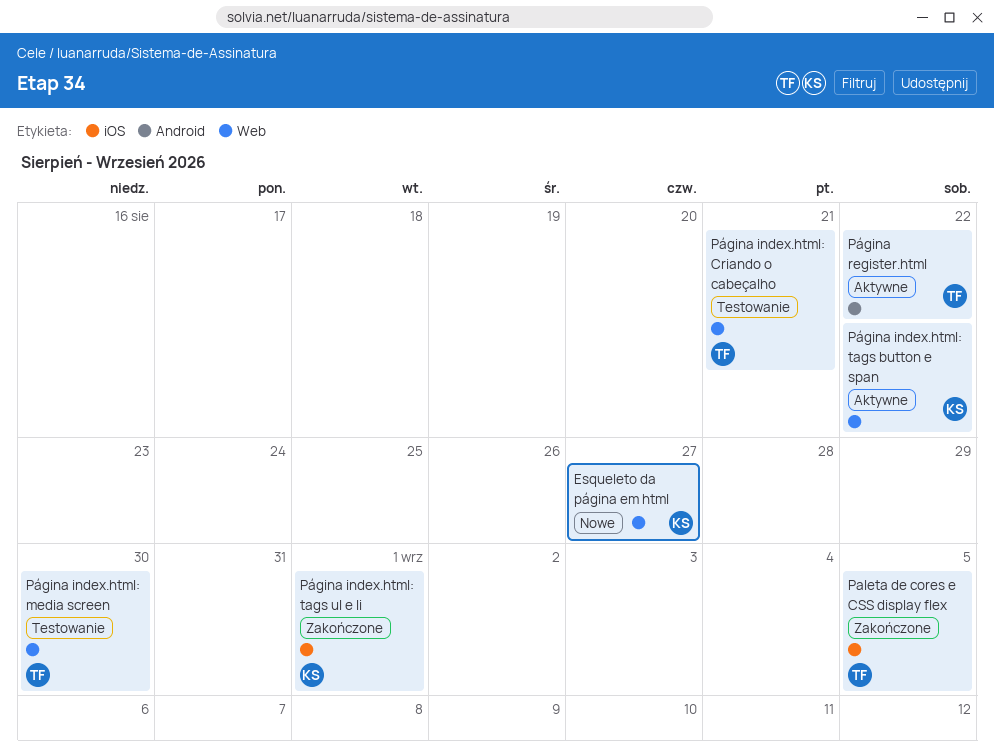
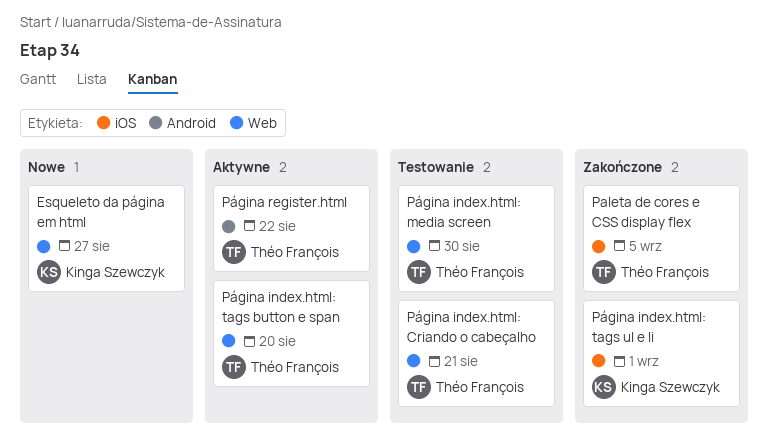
Página index.html: tags button e span, owner: Kinga Szewczyk -> Théo François
Página index.html: tags button e span, due: Aug 22 -> Aug 20

